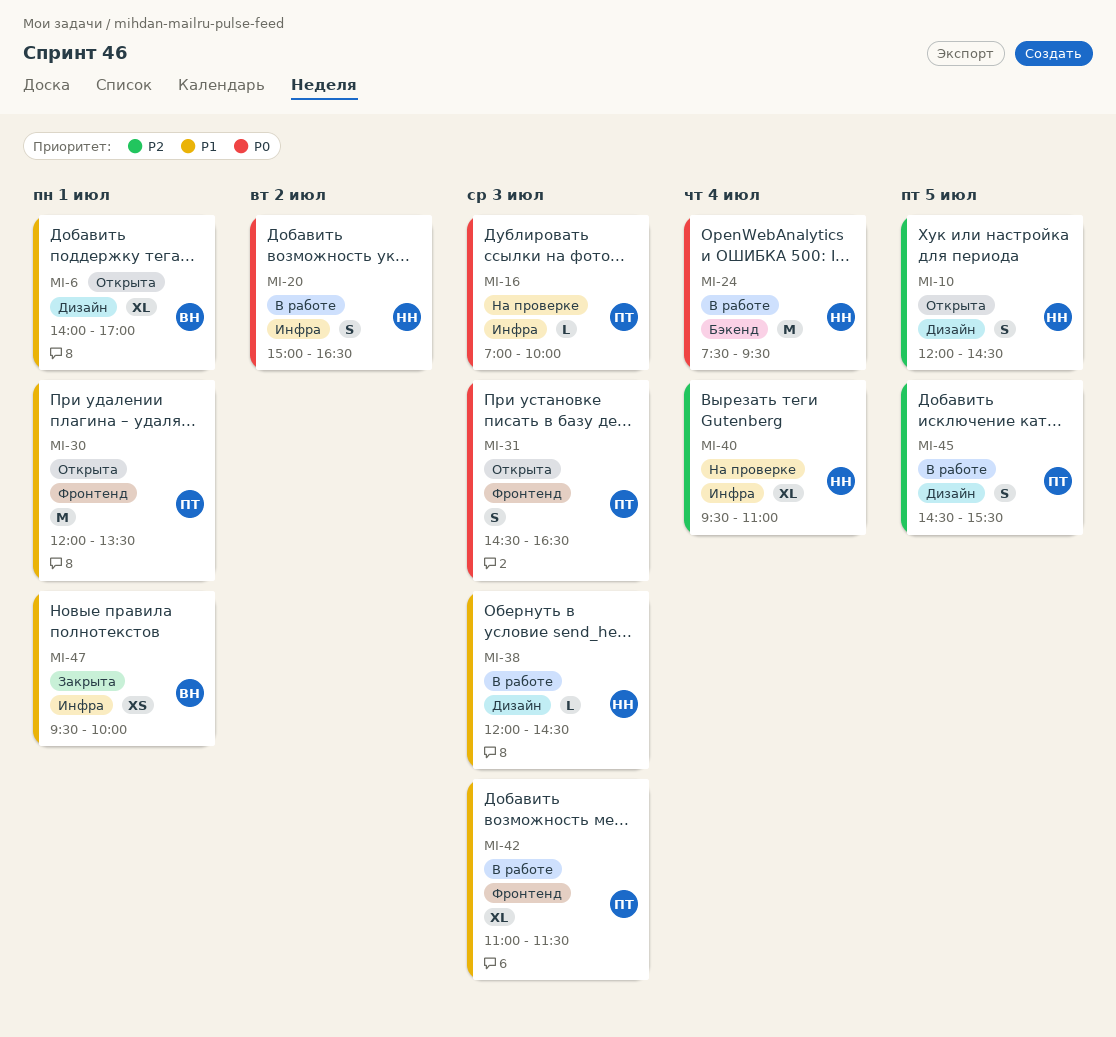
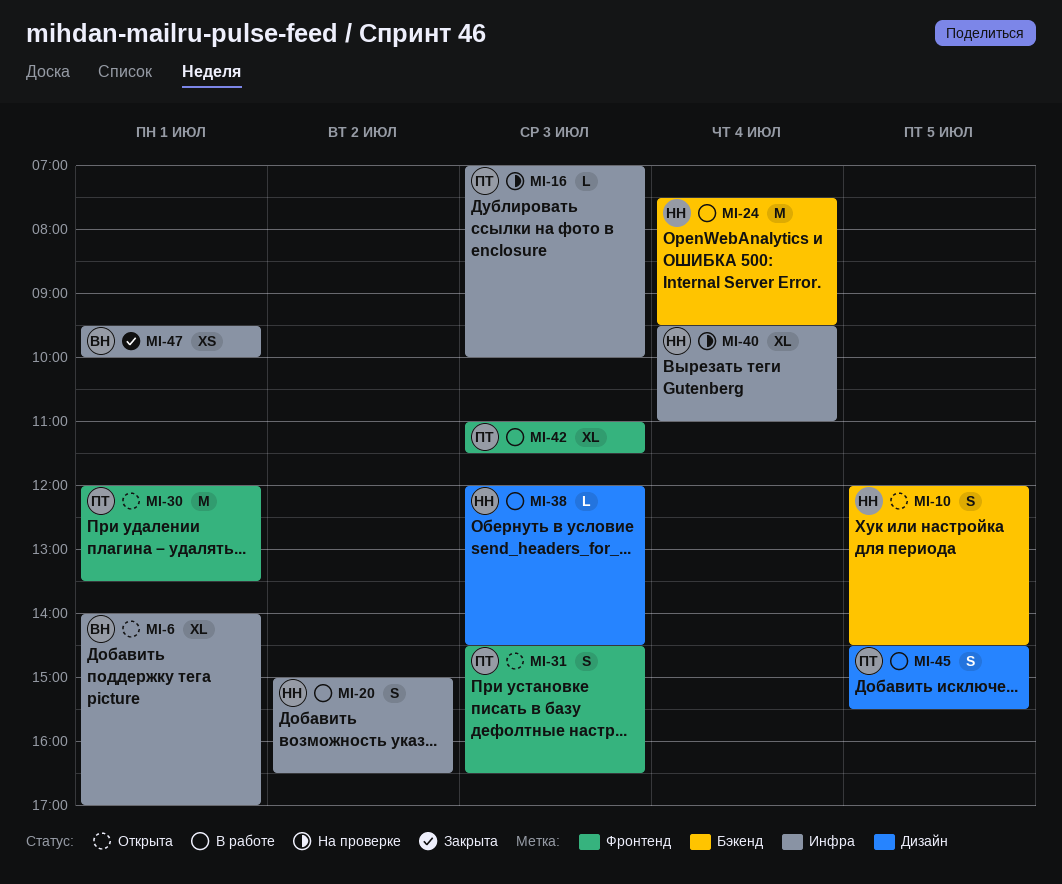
MI-6, label: Дизайн -> Инфра
MI-10, label: Дизайн -> Бэкенд

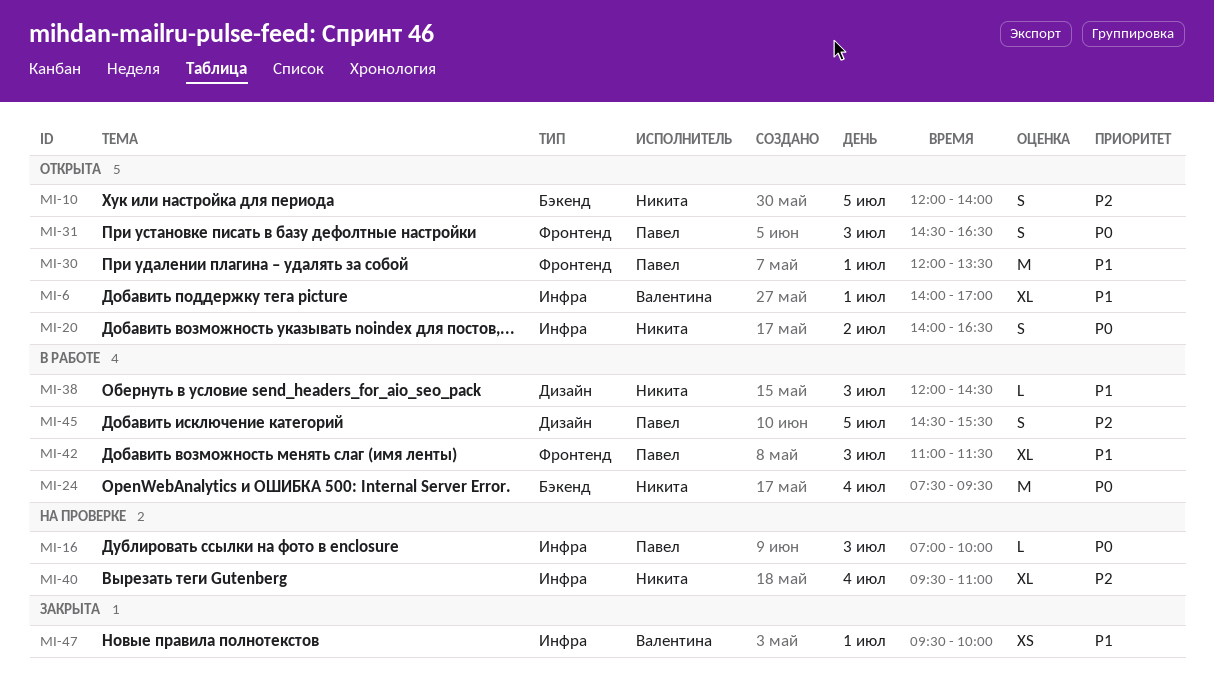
MI-10, ends: 14:30 -> 14:00
MI-20, status: В работе -> Открыта
MI-20, begins: 15:00 -> 14:00

